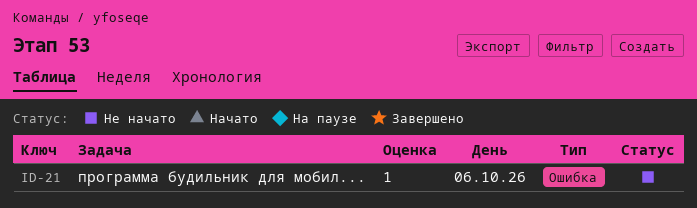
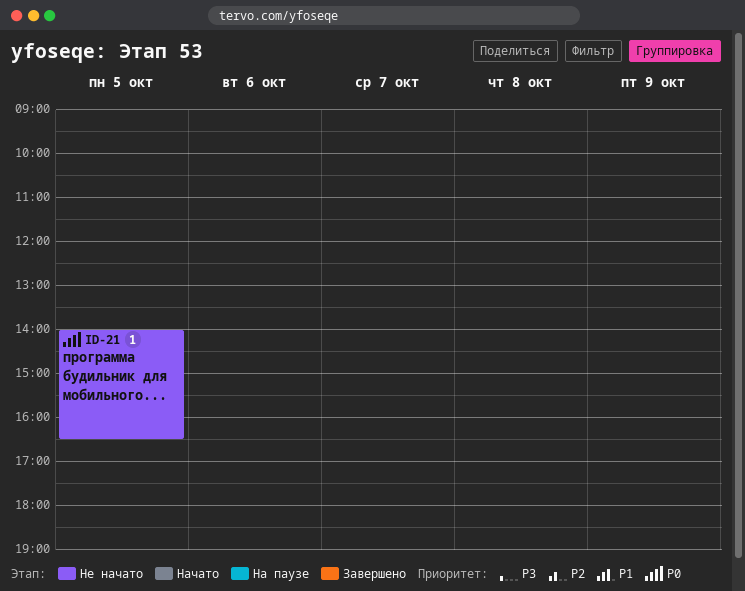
ID-21, day: Oct 6 -> Oct 5

